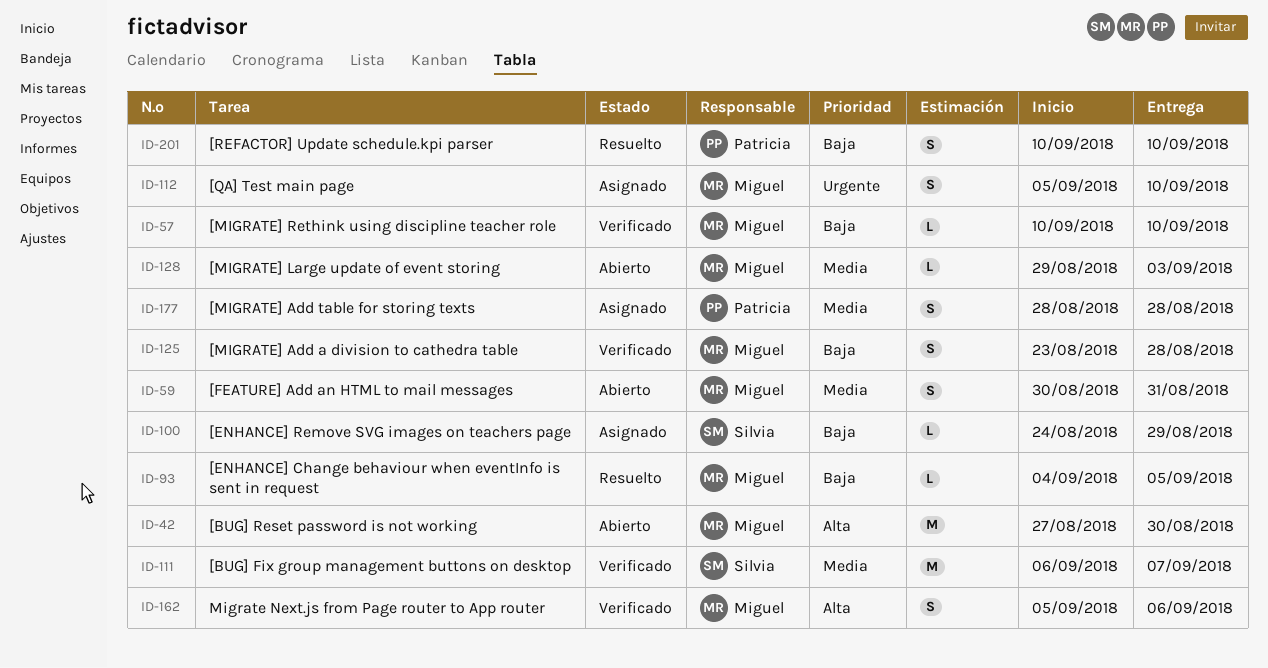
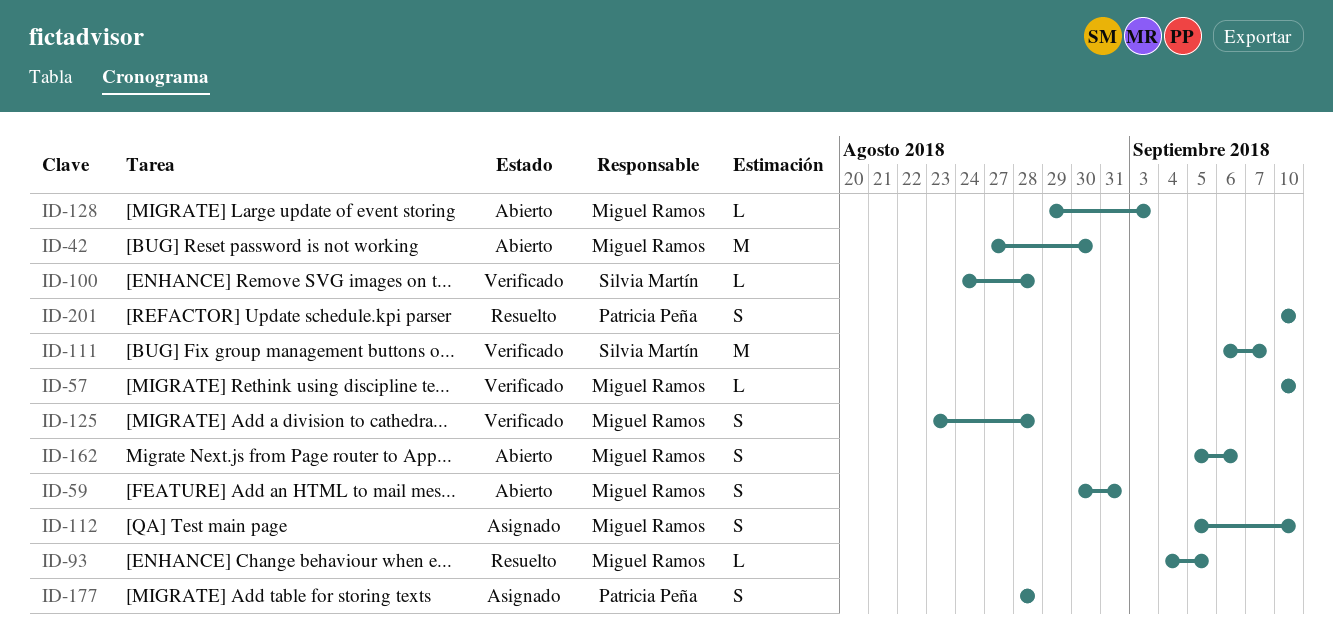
ID-100, status: Asignado -> Verificado
ID-100, due: Aug 29 -> Aug 28
ID-162, status: Verificado -> Abierto

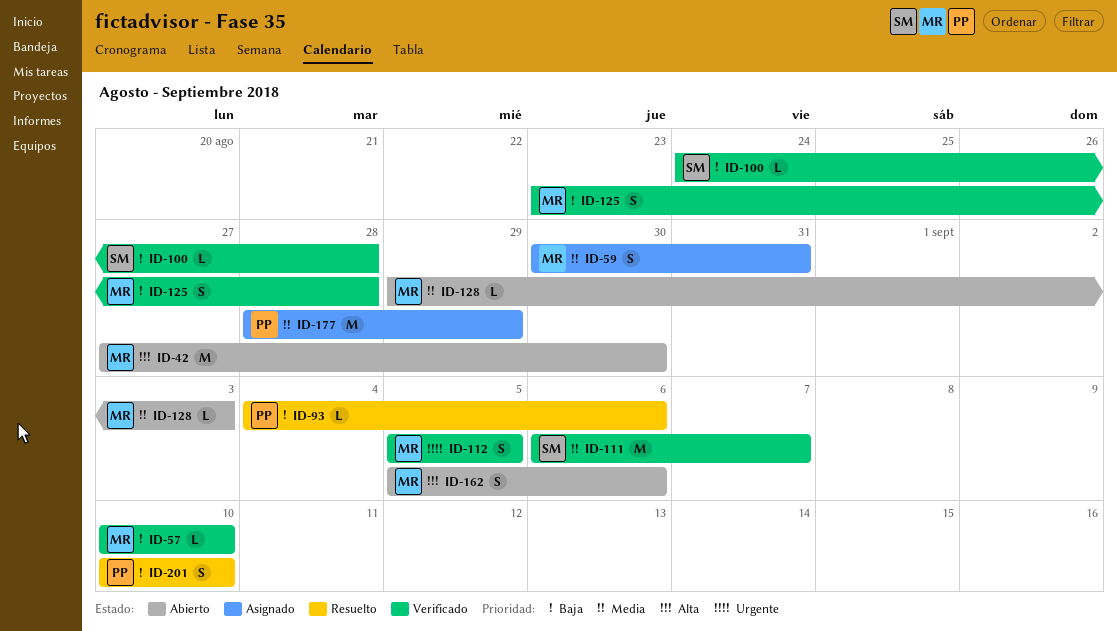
ID-59, status: Abierto -> Asignado
ID-93, owner: Miguel Ramos -> Patricia Peña
ID-93, due: Sep 5 -> Sep 6
ID-112, status: Asignado -> Verificado
ID-112, due: Sep 10 -> Sep 5
ID-177, estimate: S -> M
ID-177, due: Aug 28 -> Aug 29

